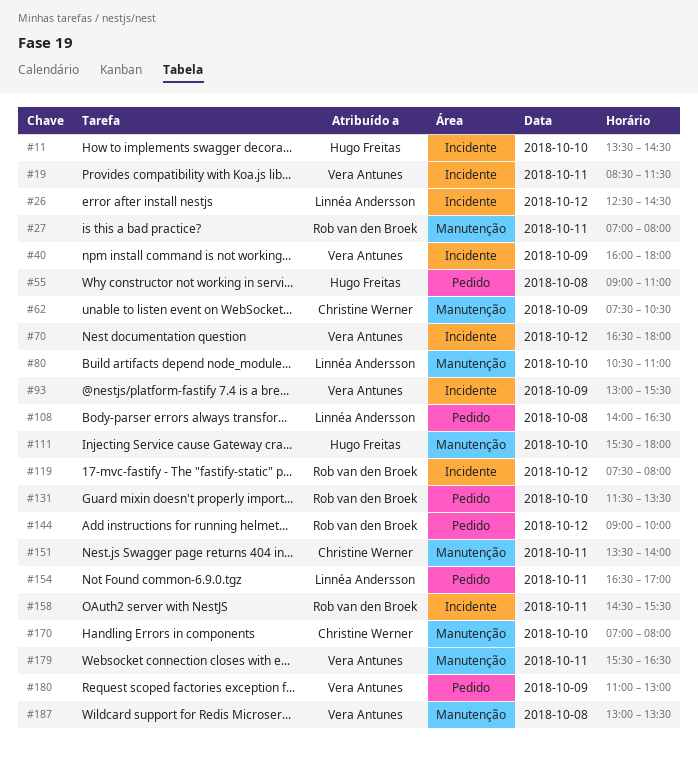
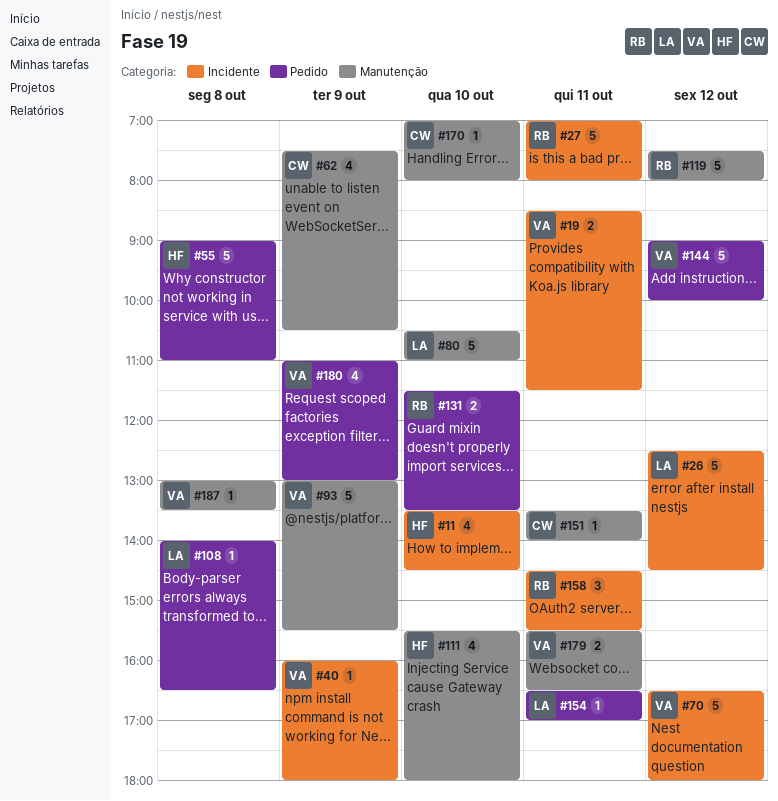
#27, label: Manutenção -> Incidente
#93, label: Incidente -> Manutenção
#119, label: Incidente -> Manutenção
#144, owner: Rob van den Broek -> Vera Antunes

